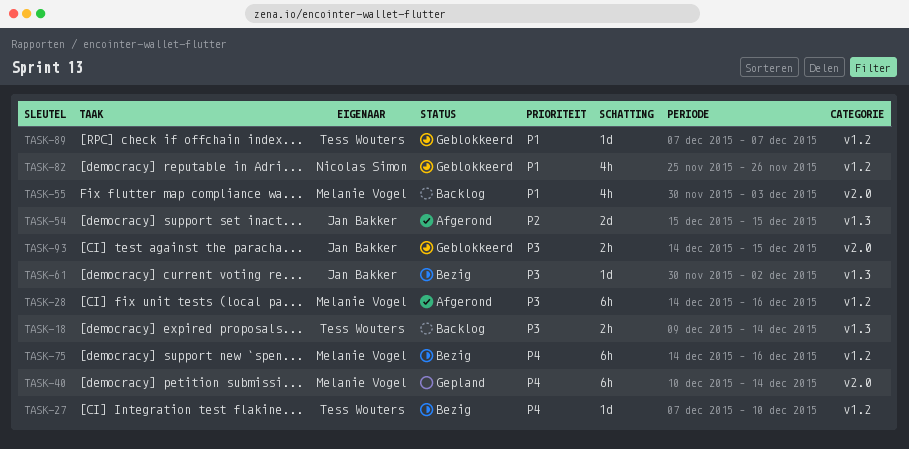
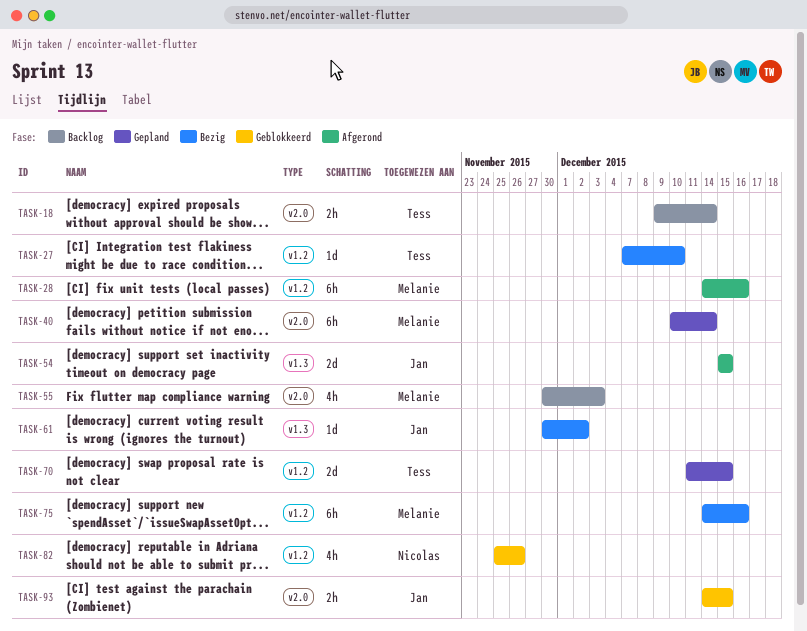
TASK-18, label: v1.3 -> v2.0
TASK-70: none -> present
TASK-89: present -> none

